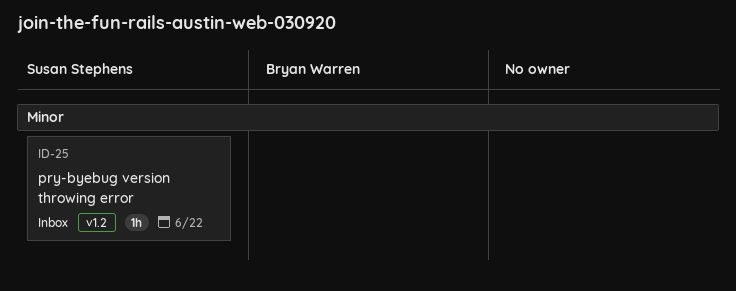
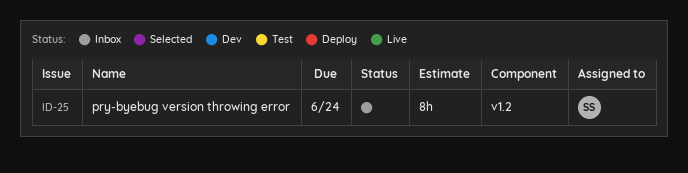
ID-25, estimate: 1h -> 8h
ID-25, due: Jun 22 -> Jun 24

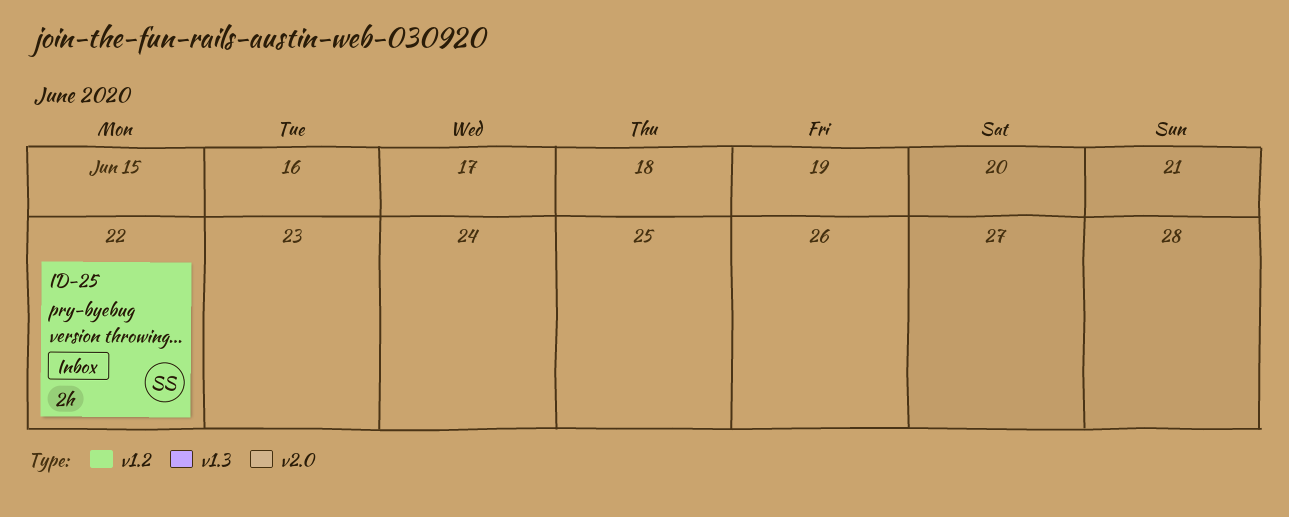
ID-25, estimate: 8h -> 2h
ID-25, due: Jun 24 -> Jun 22

